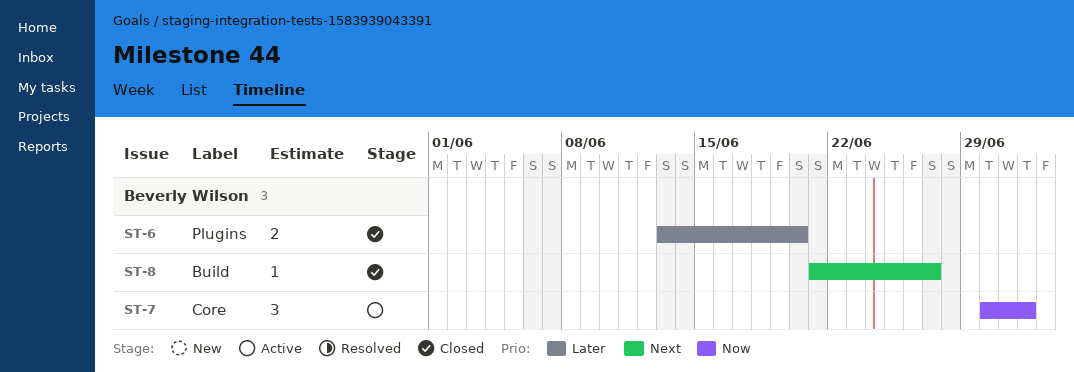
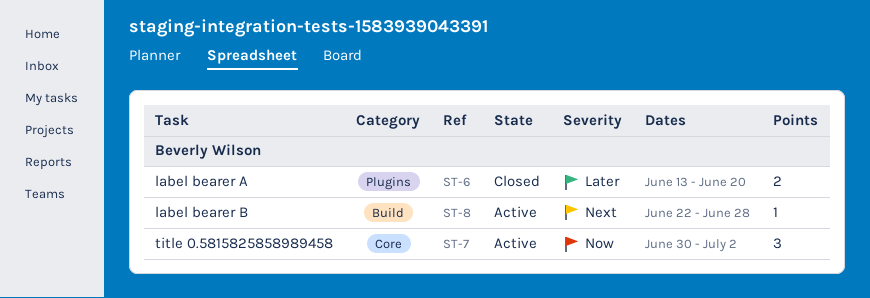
ST-8, status: Closed -> Active
ST-8, start: Jun 21 -> Jun 22
ST-8, due: Jun 27 -> Jun 28

